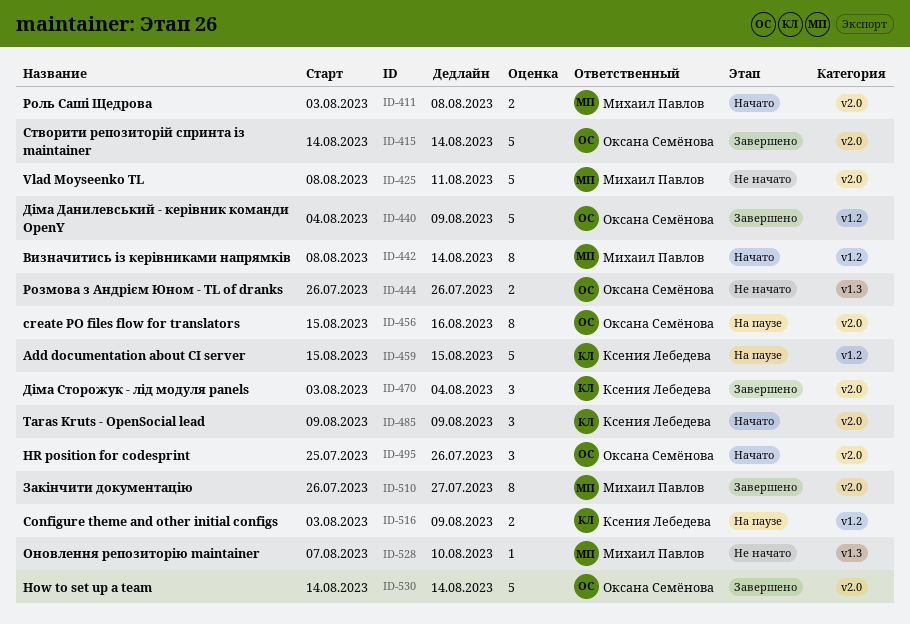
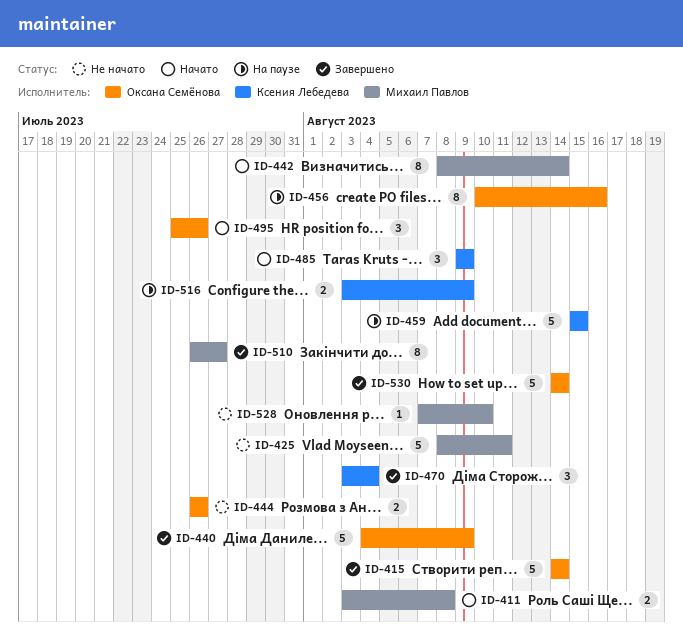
ID-456, start: Aug 15 -> Aug 10

